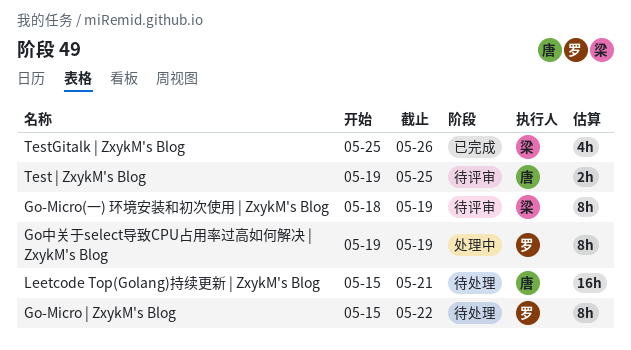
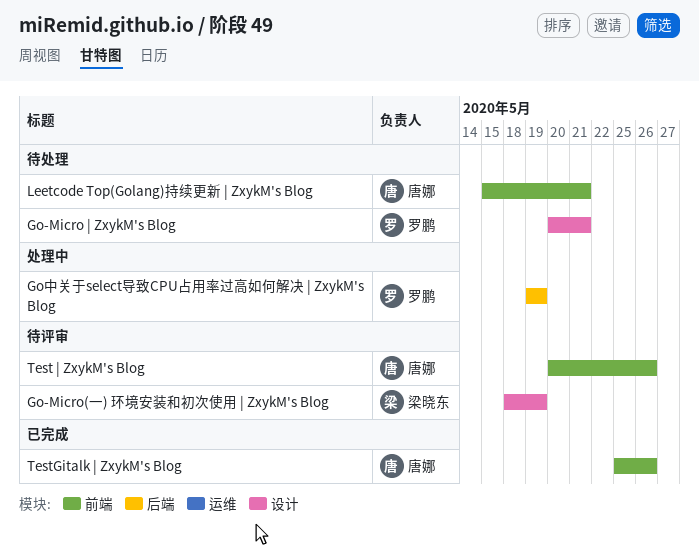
Go-Micro | ZxykM's Blog, start: May 15 -> May 20
Go-Micro | ZxykM's Blog, due: May 22 -> May 21
Test | ZxykM's Blog, start: May 19 -> May 20
Test | ZxykM's Blog, due: May 25 -> May 26
TestGitalk | ZxykM's Blog, owner: 梁晓东 -> 唐娜

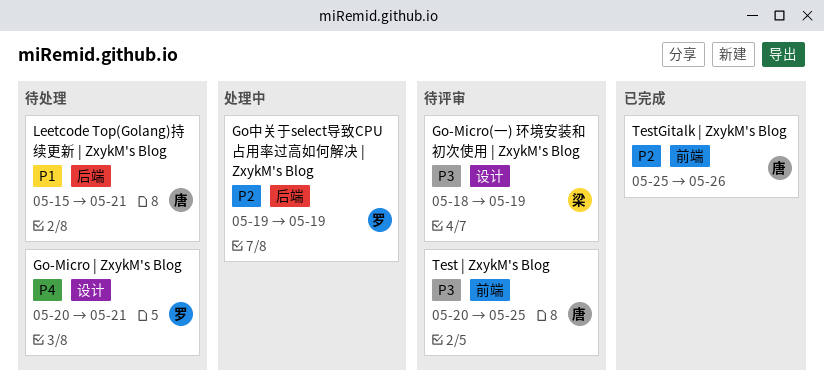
Leetcode Top(Golang)持续更新 | ZxykM's Blog, label: 前端 -> 后端
Test | ZxykM's Blog, due: May 26 -> May 25

